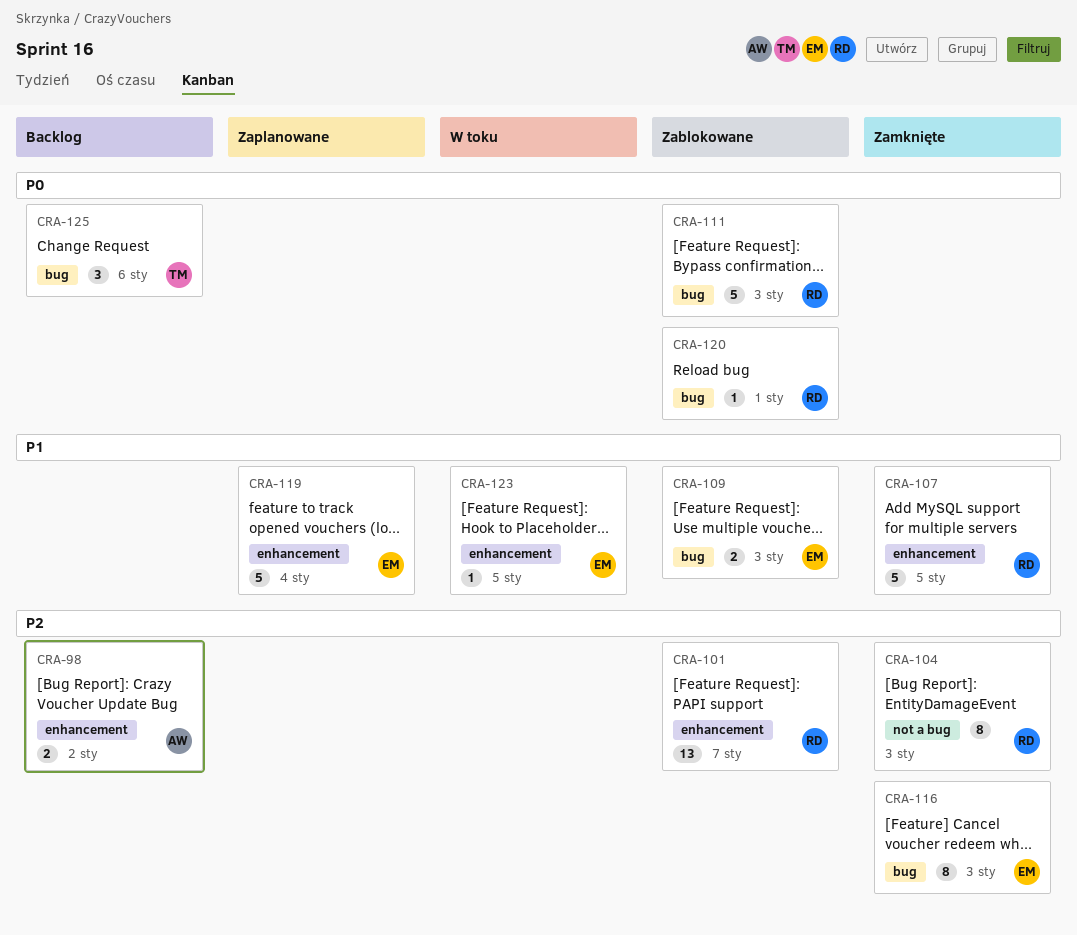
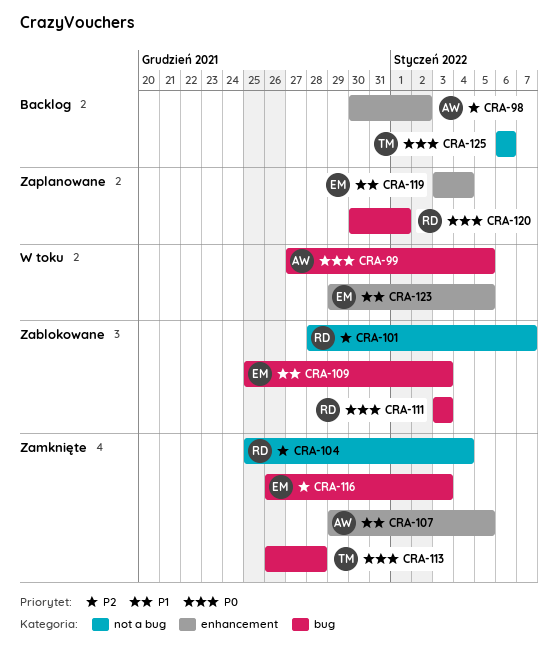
CRA-99: none -> present
CRA-101, label: enhancement -> not a bug
CRA-104, due: Jan 3 -> Jan 4
CRA-107, owner: RD -> AW
CRA-113: none -> present
CRA-120, status: Zablokowane -> Zaplanowane
CRA-125, label: bug -> not a bug

